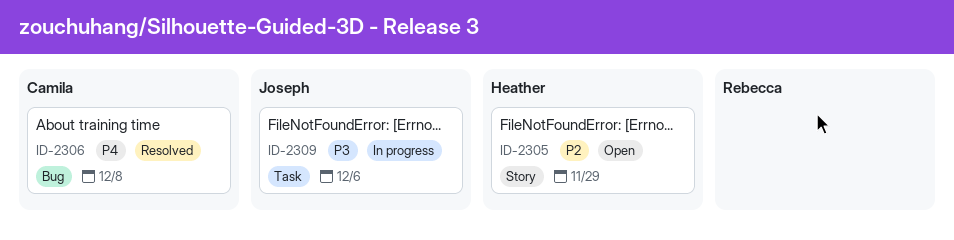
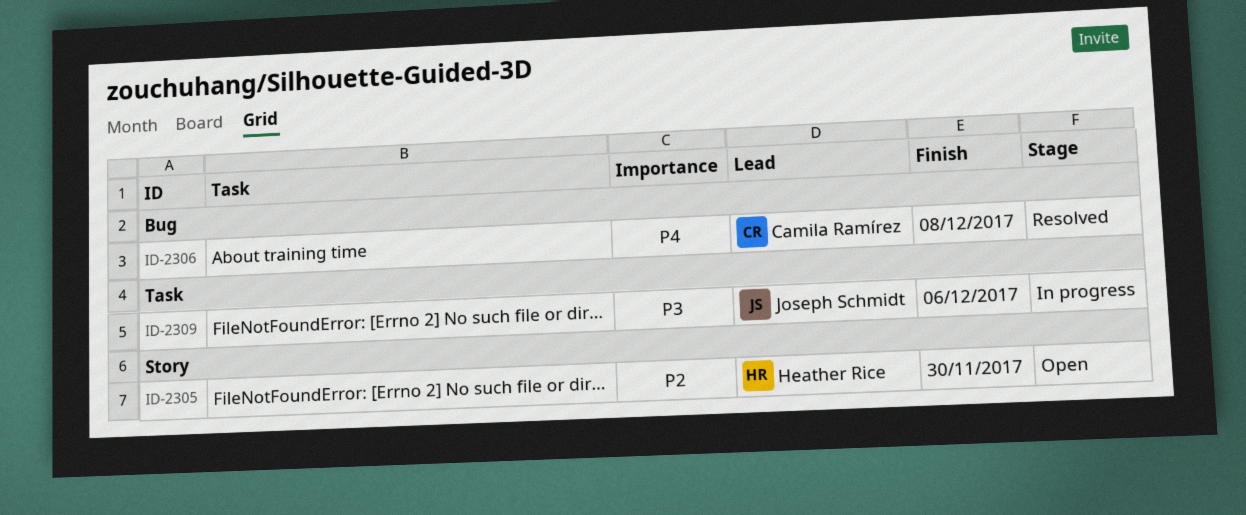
ID-2305, due: Nov 29 -> Nov 30

